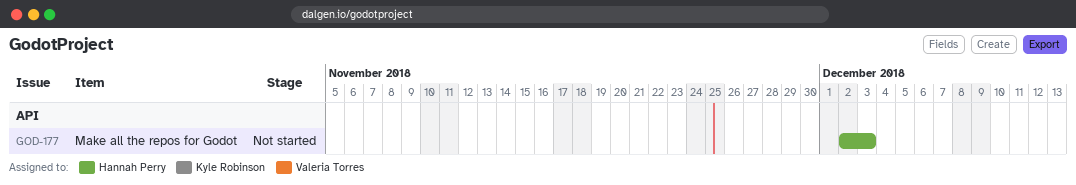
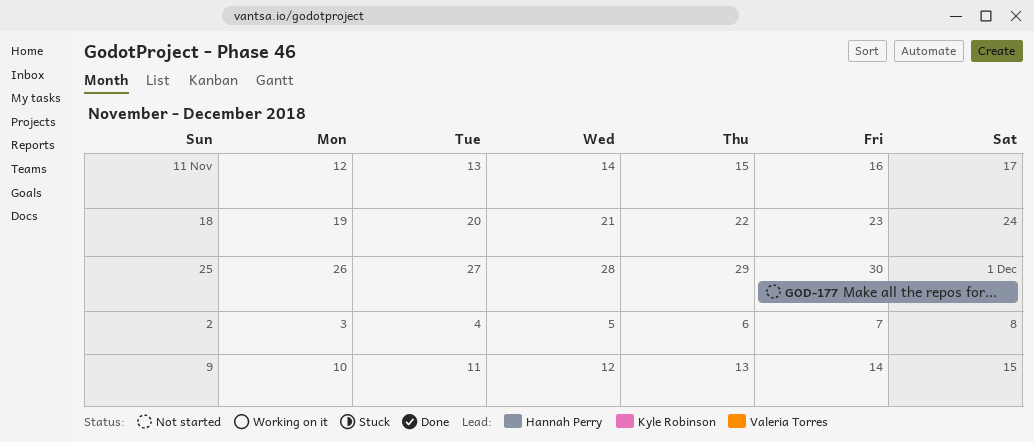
GOD-177, start: Dec 2 -> Nov 30
GOD-177, due: Dec 3 -> Dec 1

